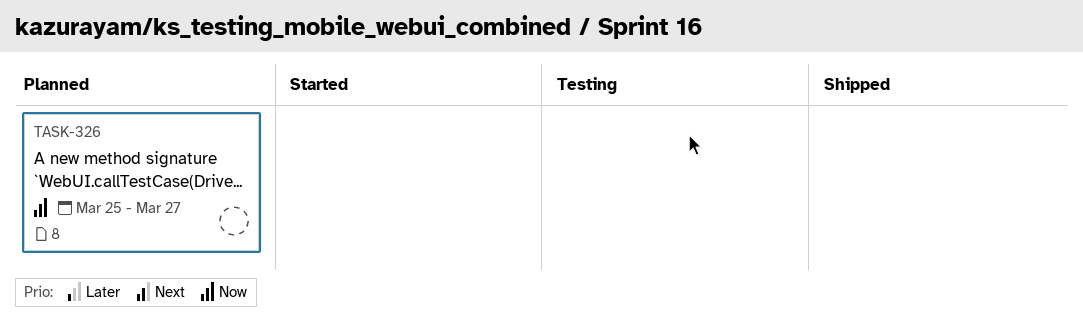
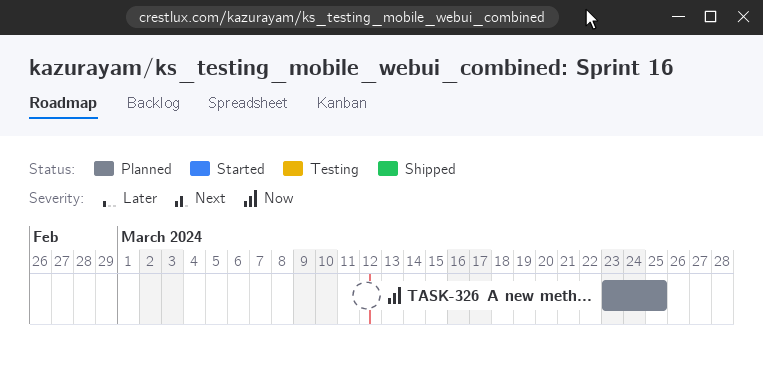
TASK-326, start: Mar 25 -> Mar 23
TASK-326, due: Mar 27 -> Mar 25

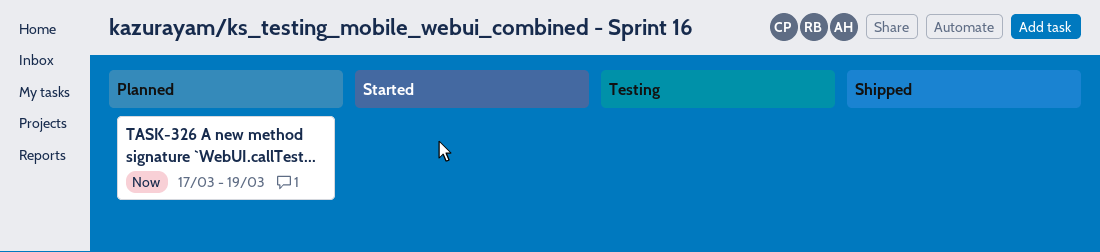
TASK-326, start: Mar 23 -> Mar 17
TASK-326, due: Mar 25 -> Mar 19

